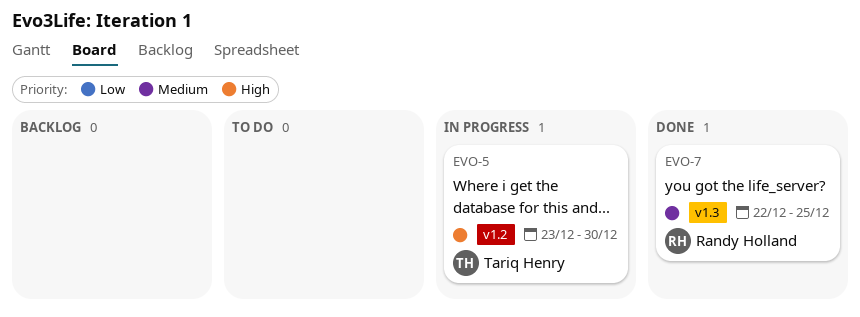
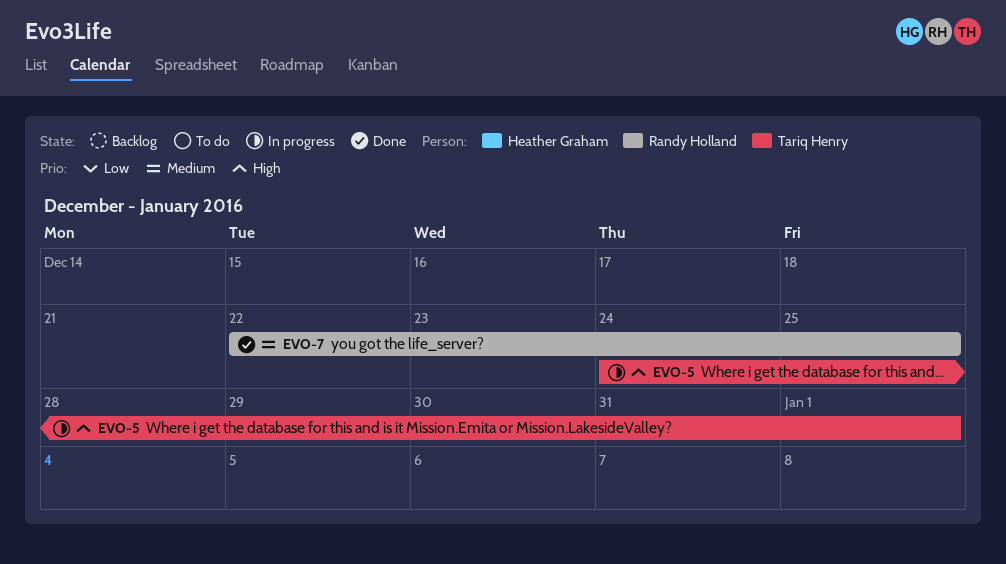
EVO-5, start: Dec 23 -> Dec 24
EVO-5, due: Dec 30 -> Jan 1

